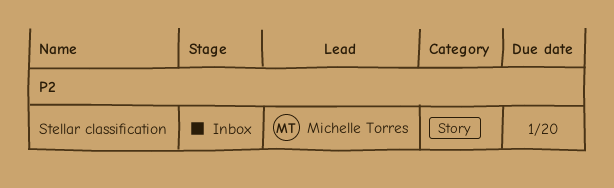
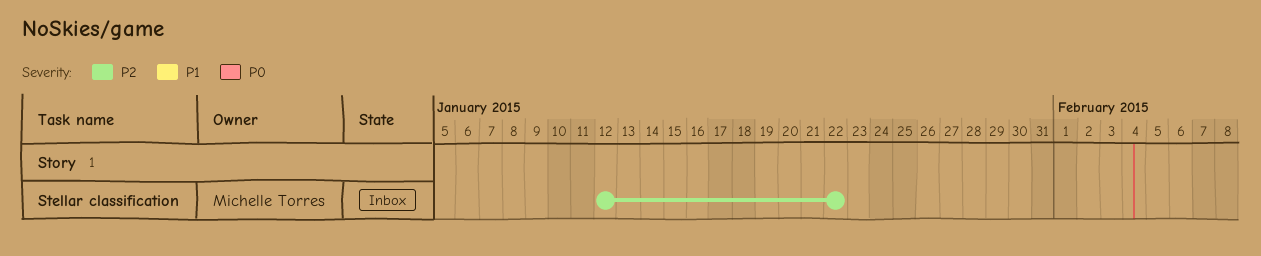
Stellar classification, due: Jan 20 -> Jan 22

